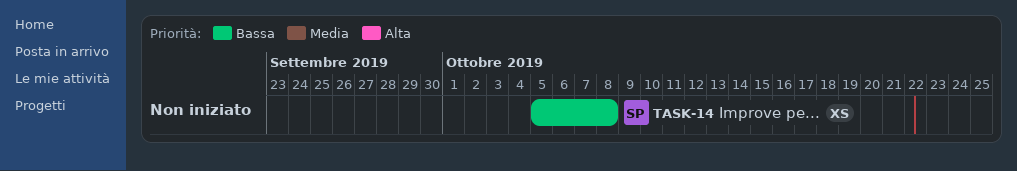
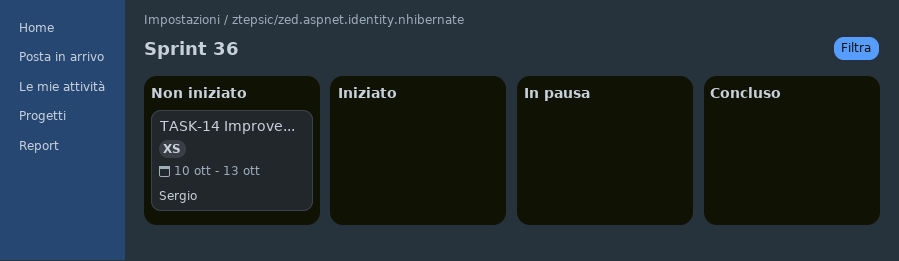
TASK-14, start: Oct 5 -> Oct 10
TASK-14, due: Oct 8 -> Oct 13

